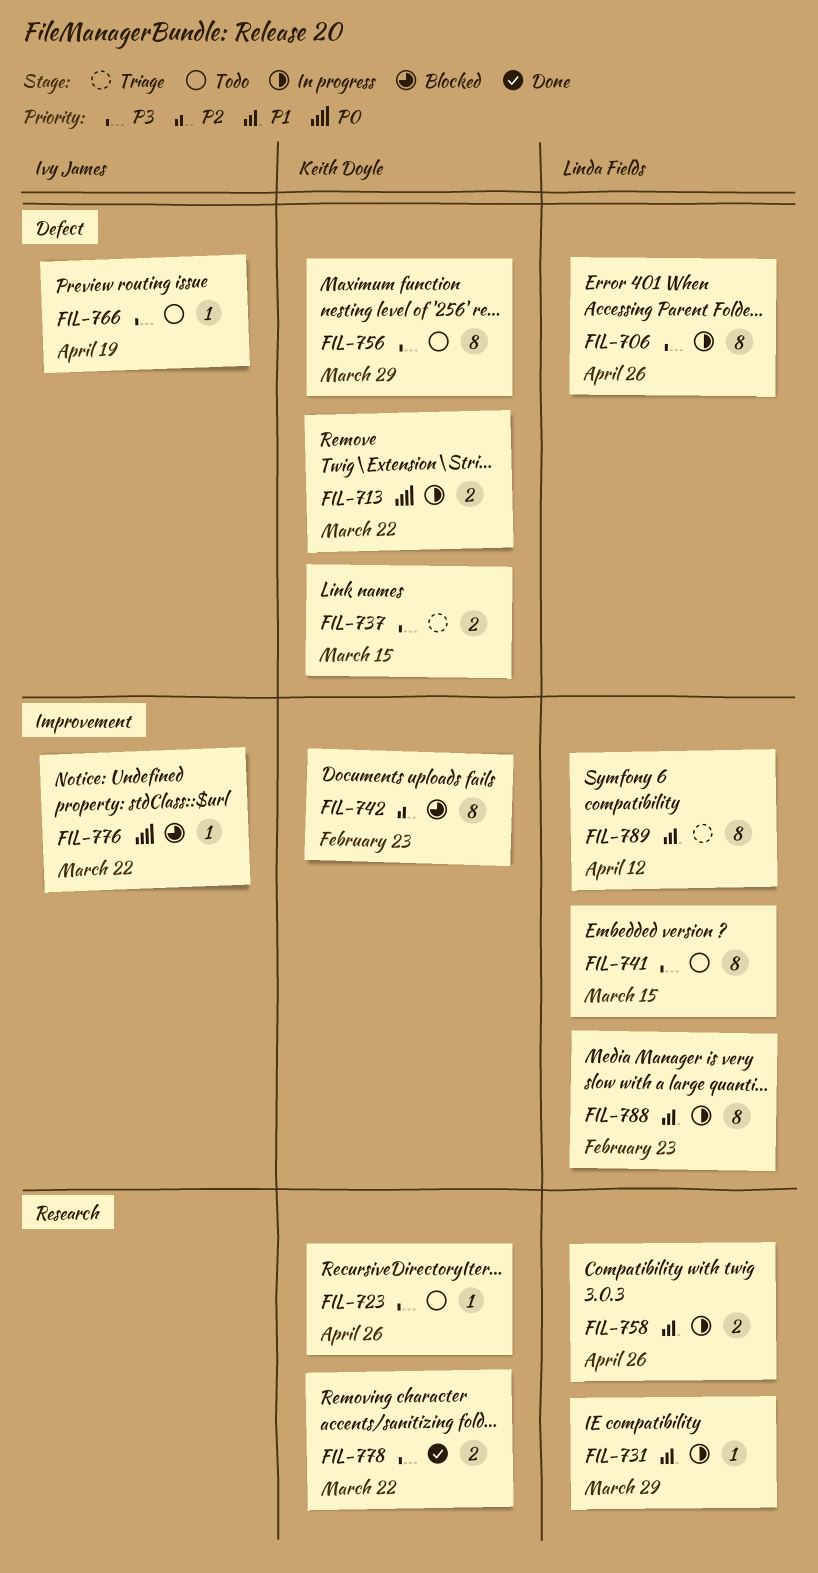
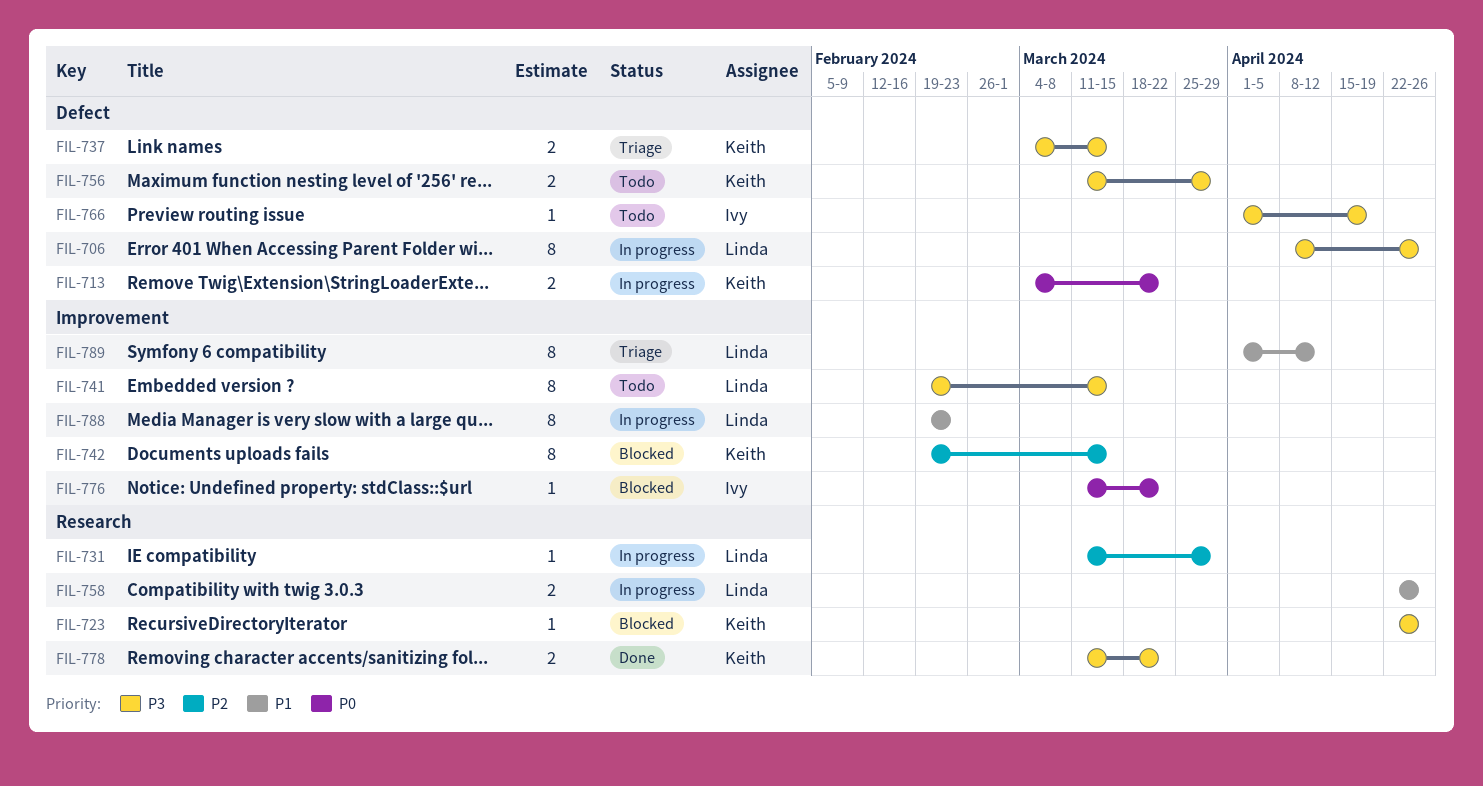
FIL-723, status: Todo -> Blocked
FIL-731, priority: P1 -> P2
FIL-742, due: Feb 23 -> Mar 15
FIL-756, estimate: 8 -> 2

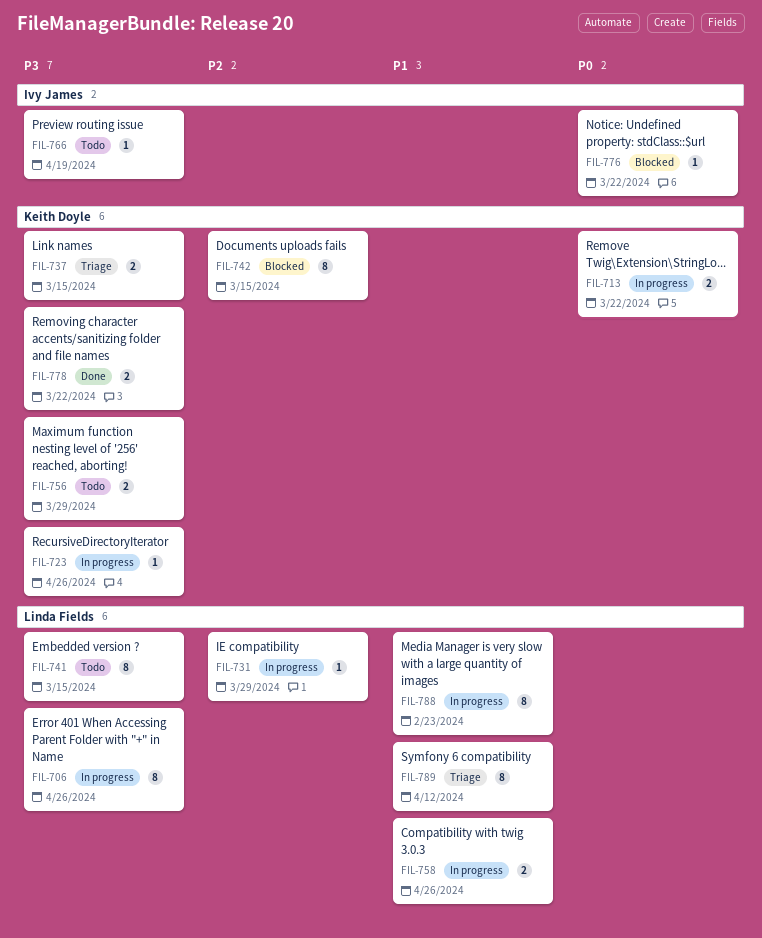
FIL-723, status: Blocked -> In progress

